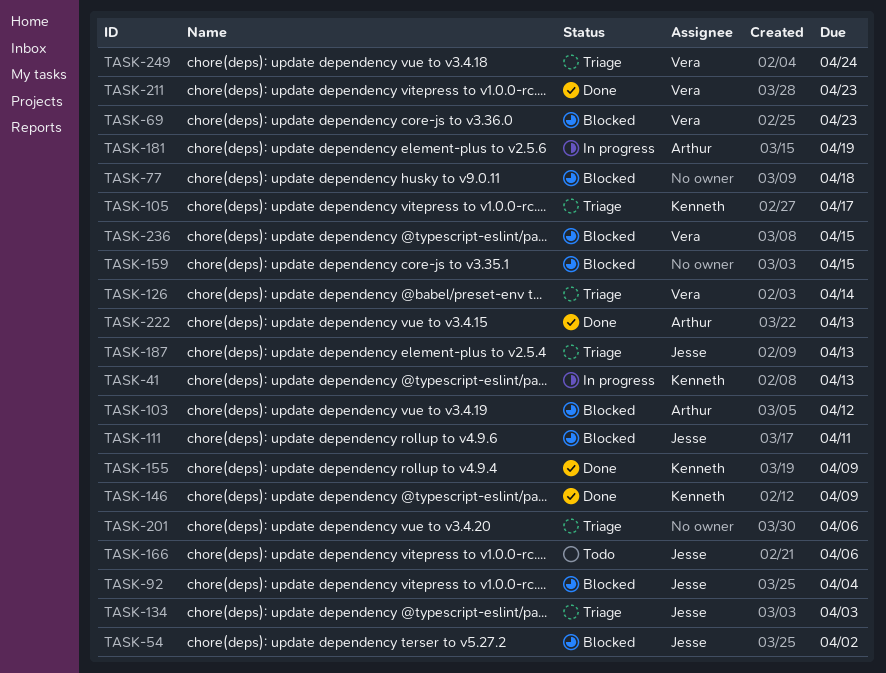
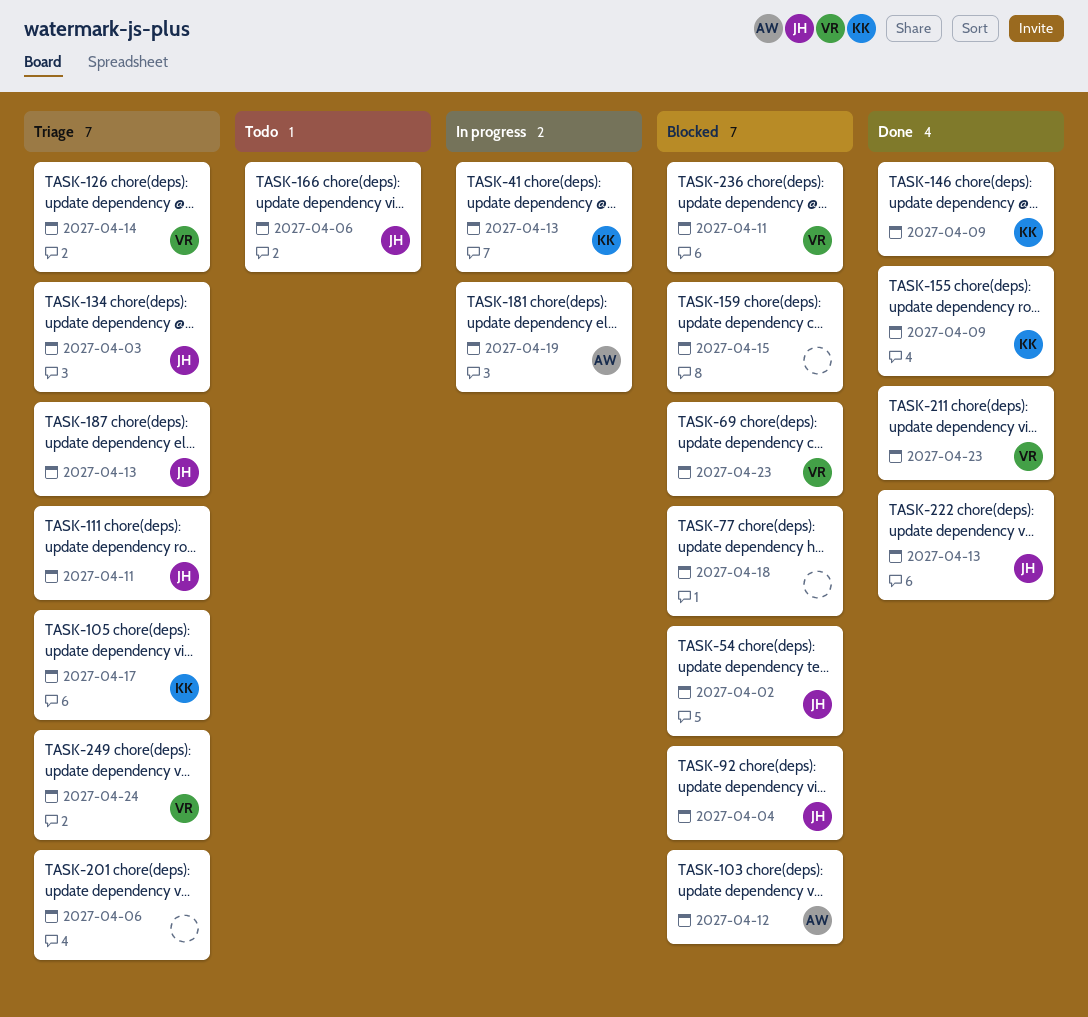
TASK-111, status: Blocked -> Triage
TASK-222, owner: Arthur -> Jesse
TASK-236, due: Apr 15 -> Apr 11

